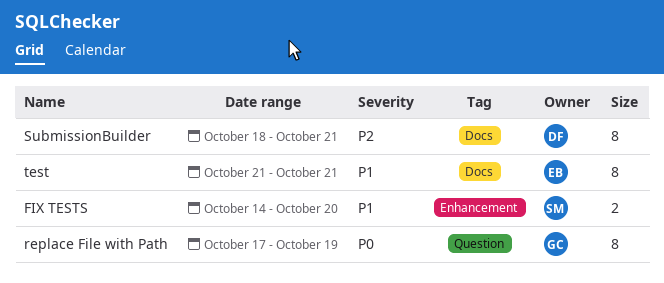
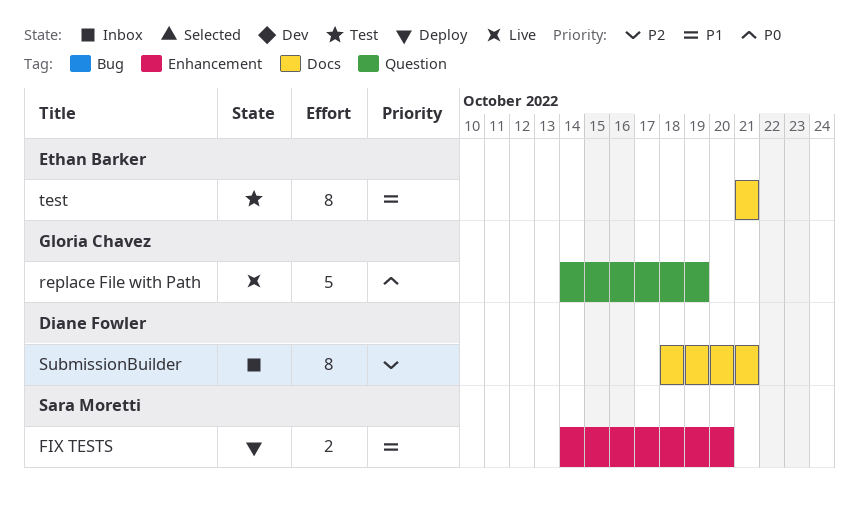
replace File with Path, estimate: 8 -> 5
replace File with Path, start: Oct 17 -> Oct 14

